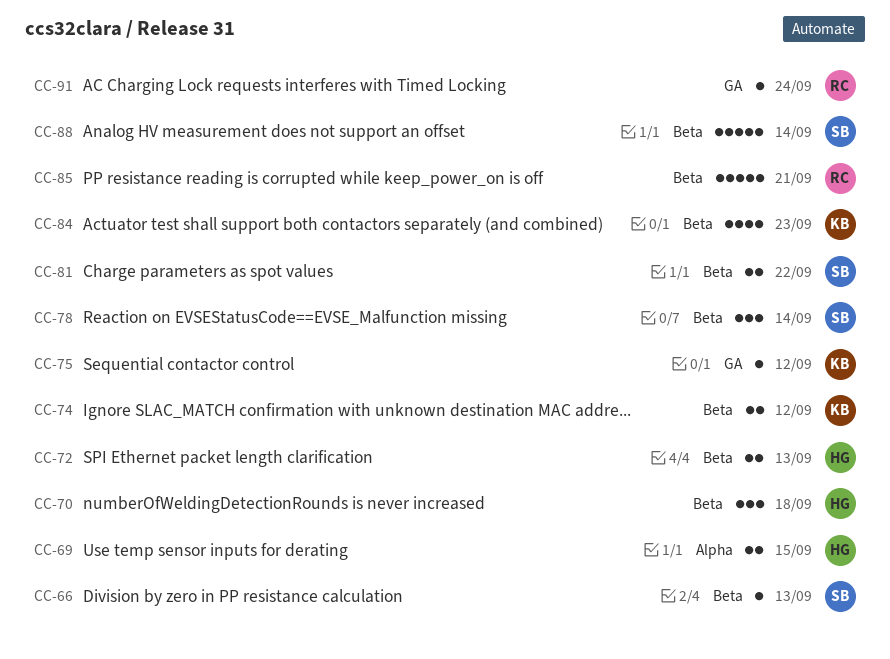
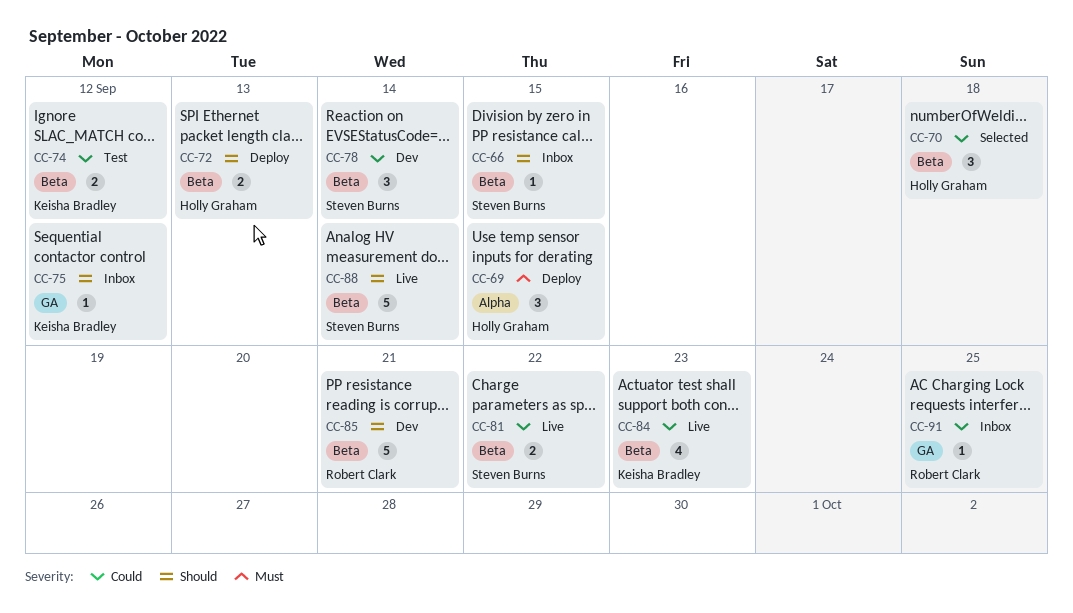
CC-66, due: Sep 13 -> Sep 15
CC-69, estimate: 2 -> 3
CC-91, due: Sep 24 -> Sep 25

